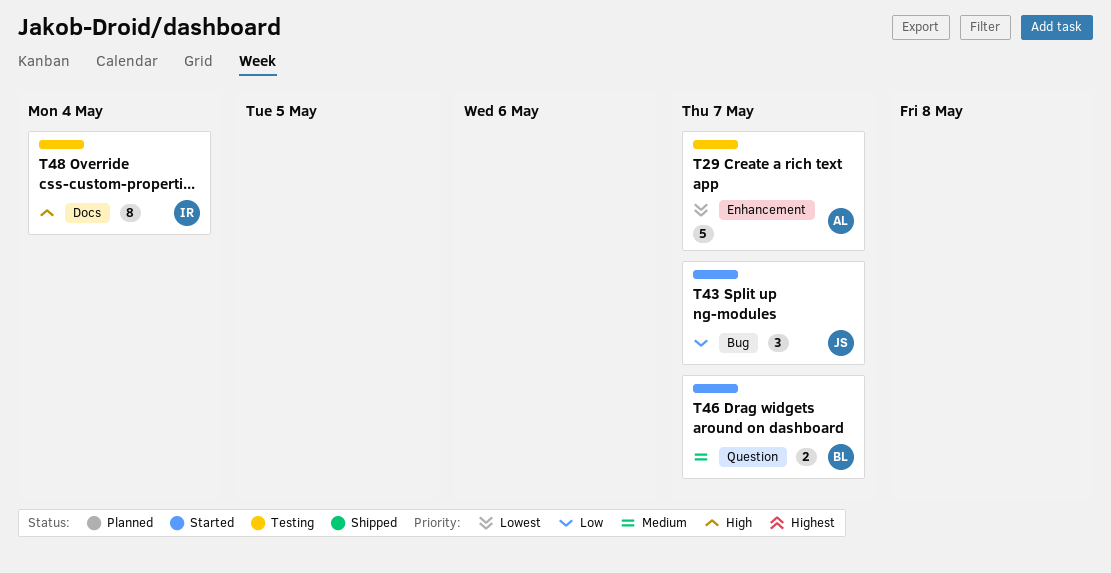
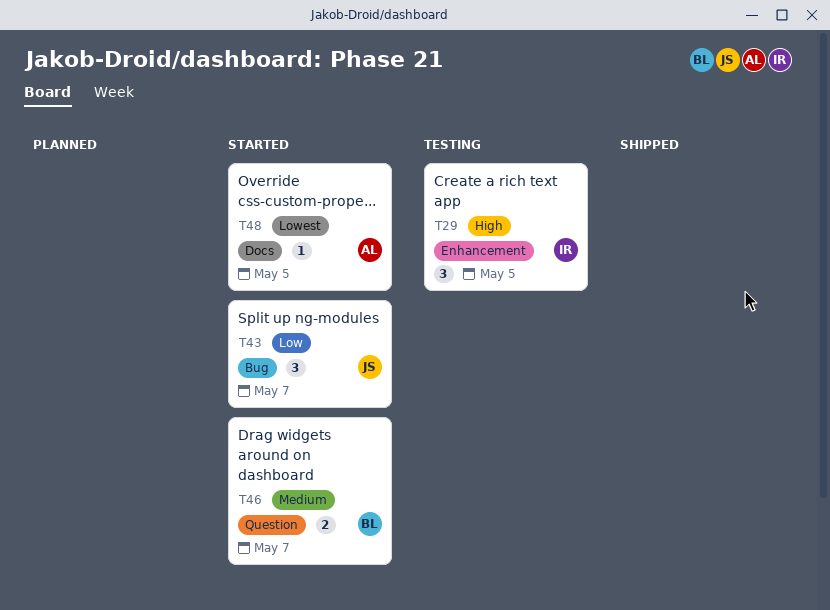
T29, owner: AL -> IR
T29, priority: Lowest -> High
T29, estimate: 5 -> 3
T29, due: May 7 -> May 5
T48, status: Testing -> Started
T48, owner: IR -> AL
T48, priority: High -> Lowest
T48, estimate: 8 -> 1
T48, due: May 4 -> May 5

